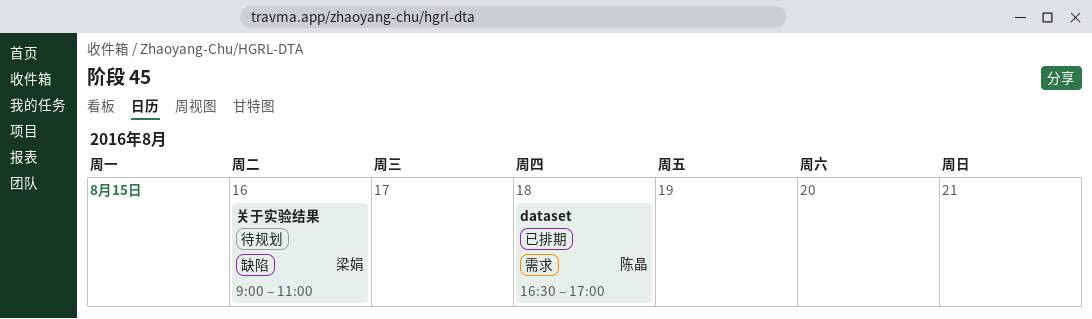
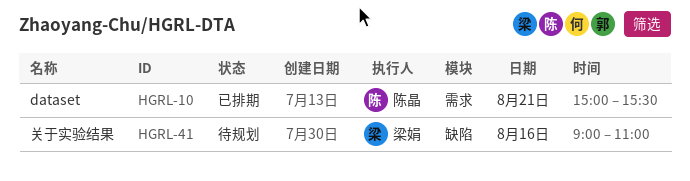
dataset, day: Aug 18 -> Aug 21
dataset, begins: 16:30 -> 15:00
dataset, ends: 17:00 -> 15:30

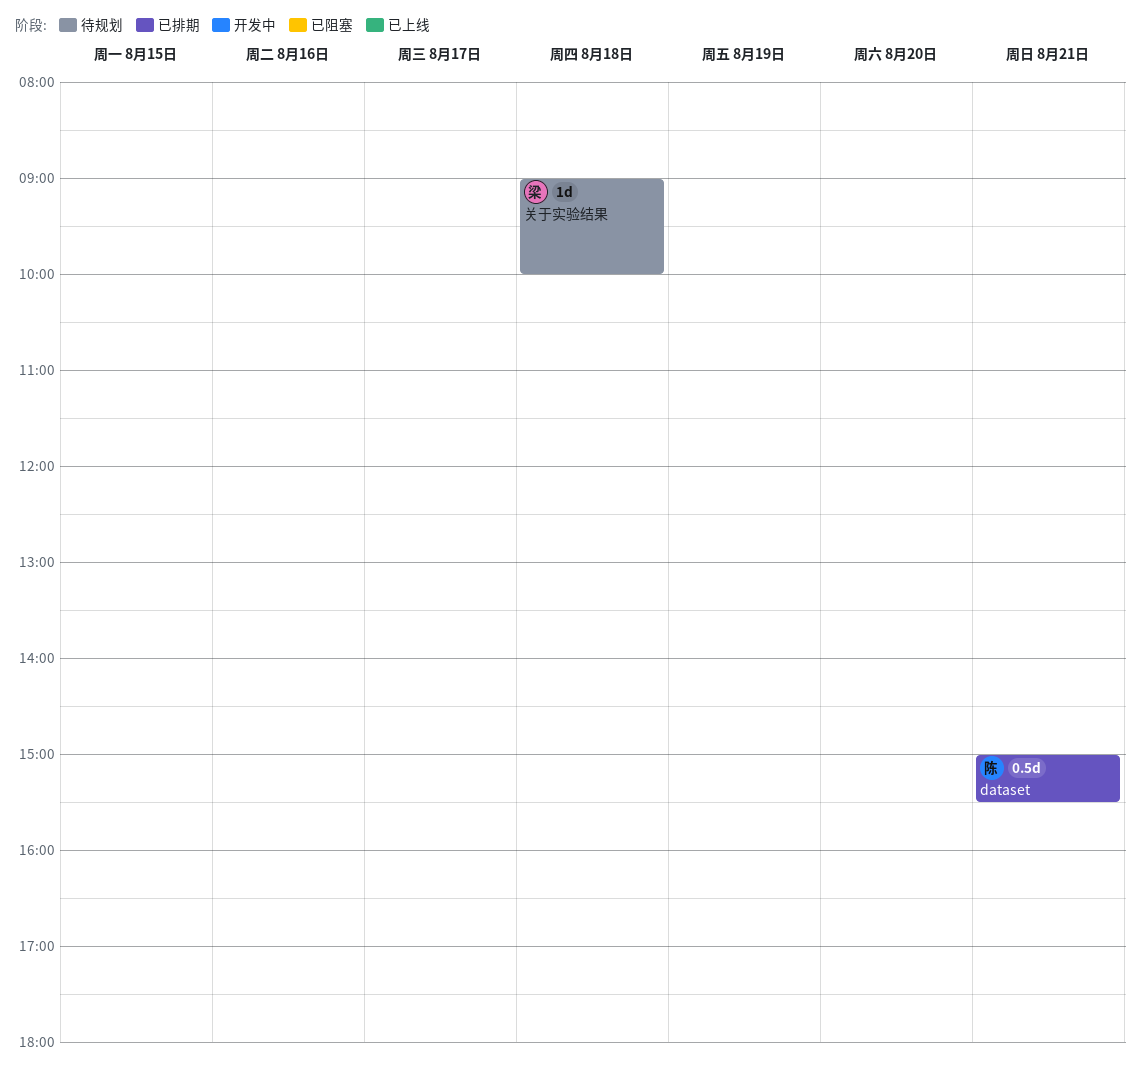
关于实验结果, day: Aug 16 -> Aug 18
关于实验结果, ends: 11:00 -> 10:00

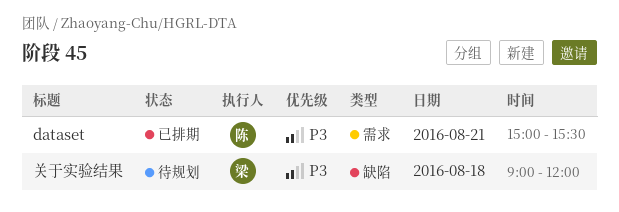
关于实验结果, ends: 10:00 -> 12:00

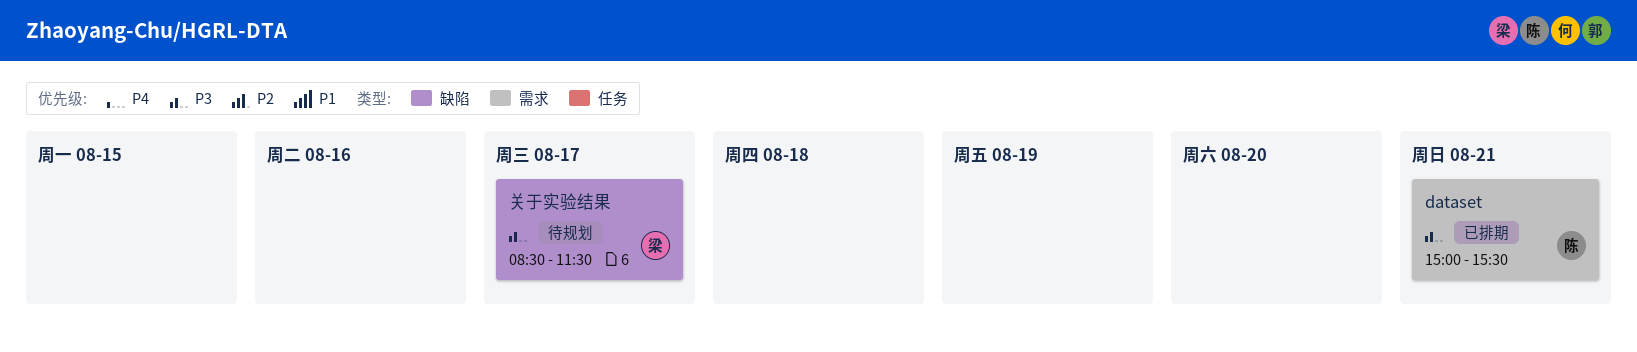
关于实验结果, day: Aug 18 -> Aug 17
关于实验结果, begins: 09:00 -> 08:30
关于实验结果, ends: 12:00 -> 11:30

